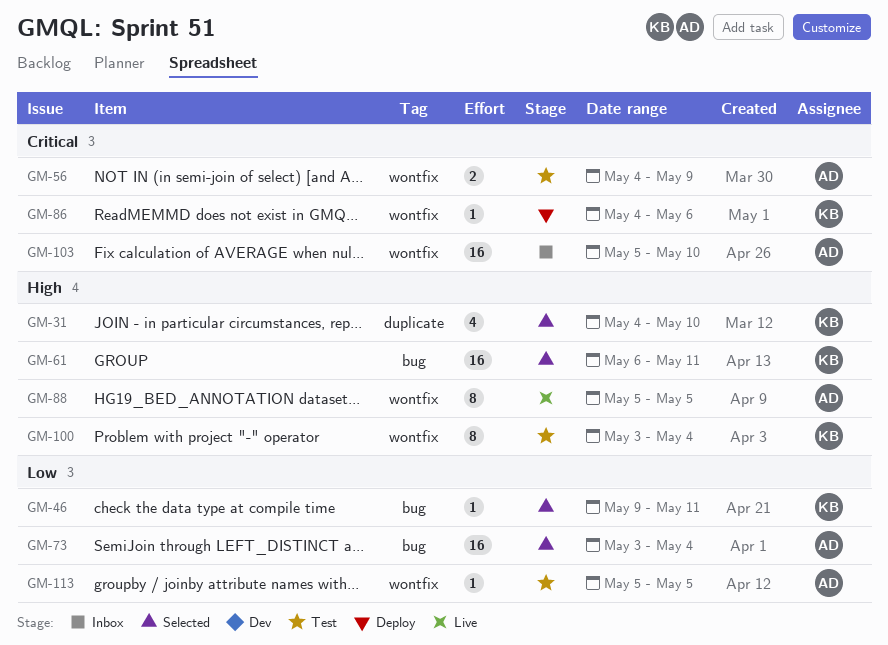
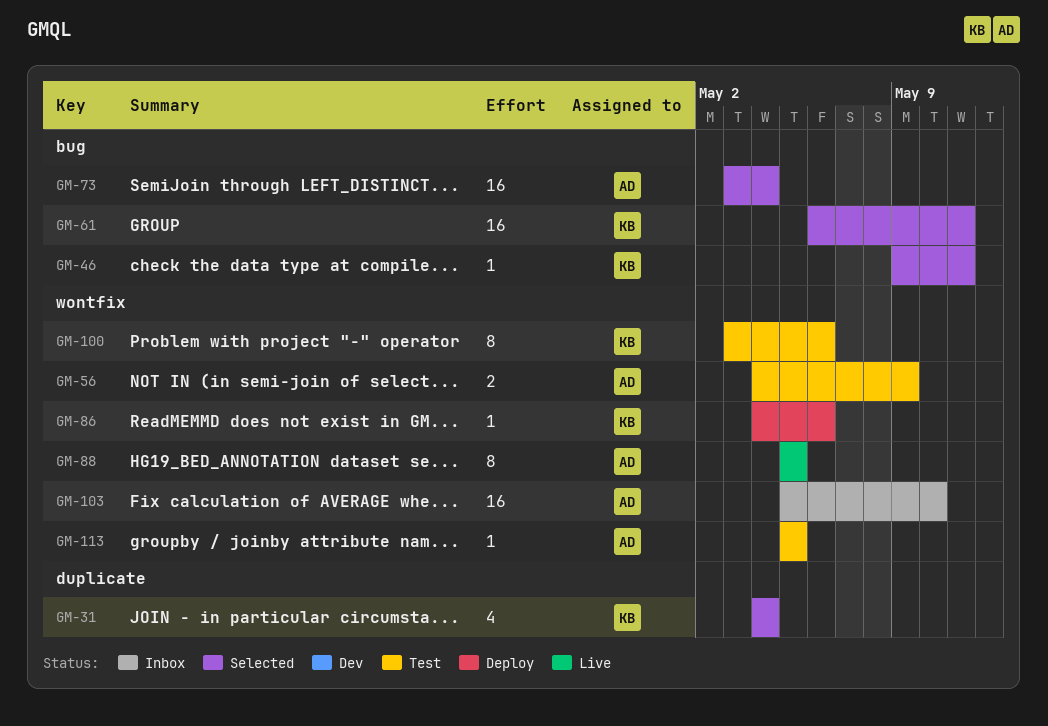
GM-31, due: May 10 -> May 4
GM-100, due: May 4 -> May 6

